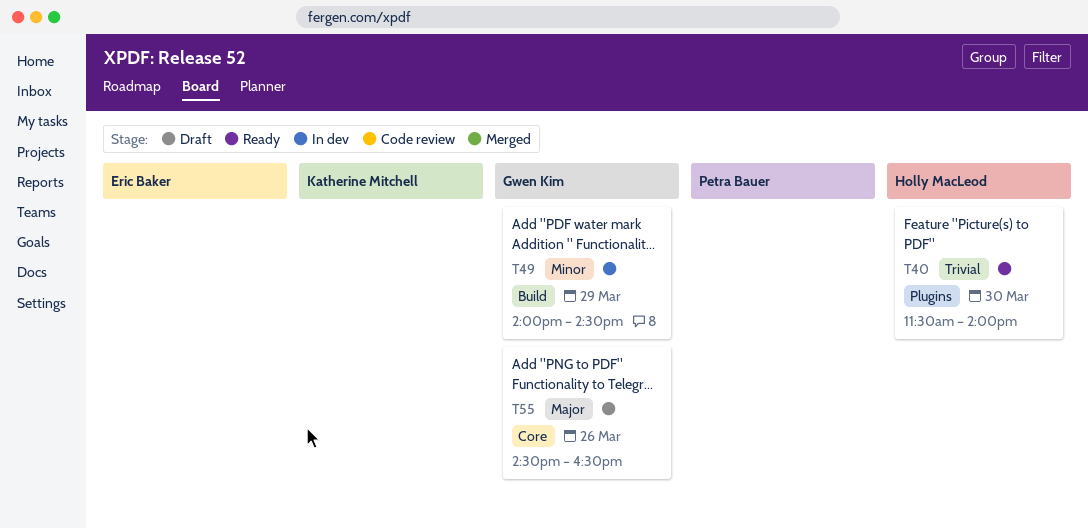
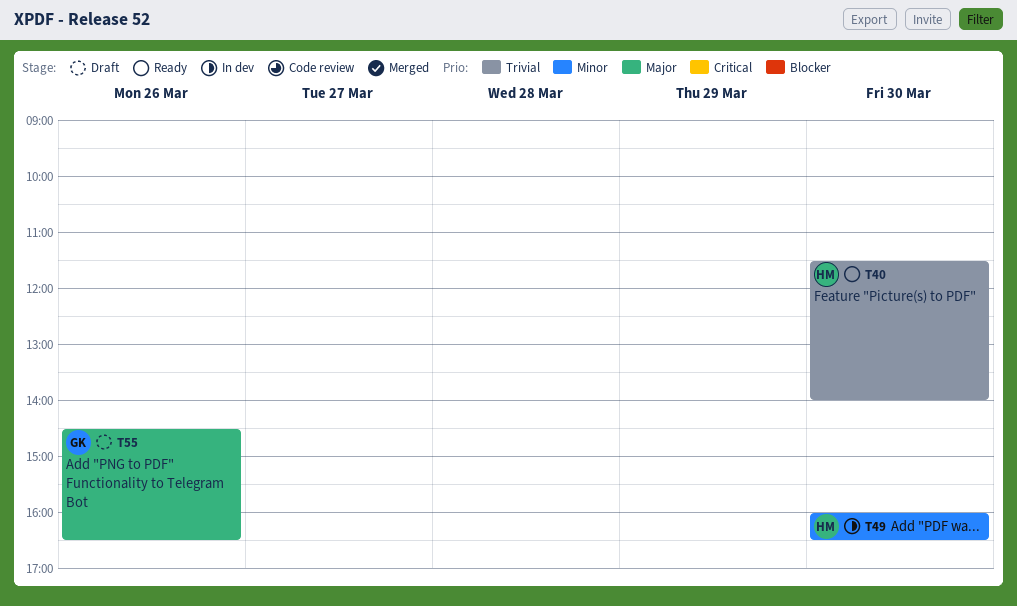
T49, owner: Gwen Kim -> Holly MacLeod
T49, day: Mar 29 -> Mar 30
T49, begins: 14:00 -> 16:00
T49, ends: 14:30 -> 16:30

